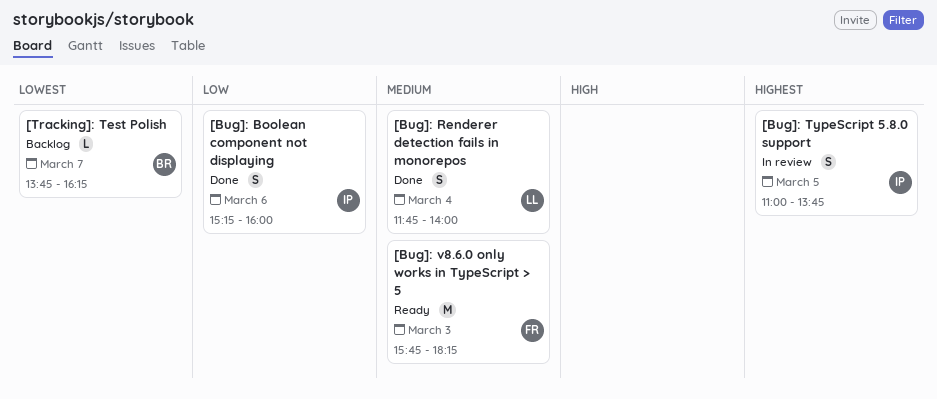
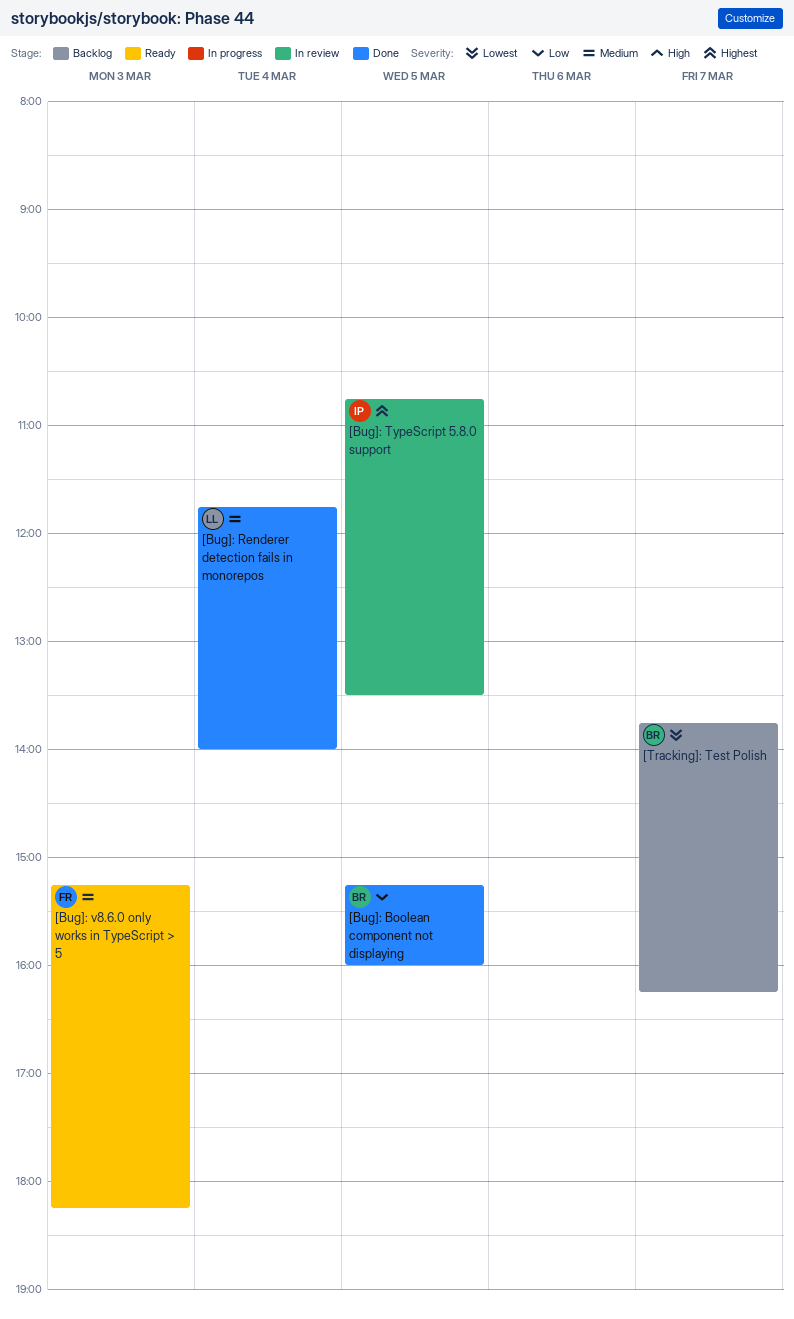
[Bug]: Boolean component not displaying, owner: IP -> BR
[Bug]: Boolean component not displaying, day: Mar 6 -> Mar 5
[Bug]: TypeScript 5.8.0 support, begins: 11:00 -> 10:45
[Bug]: TypeScript 5.8.0 support, ends: 13:45 -> 13:30
[Bug]: v8.6.0 only works in TypeScript > 5, begins: 15:45 -> 15:15

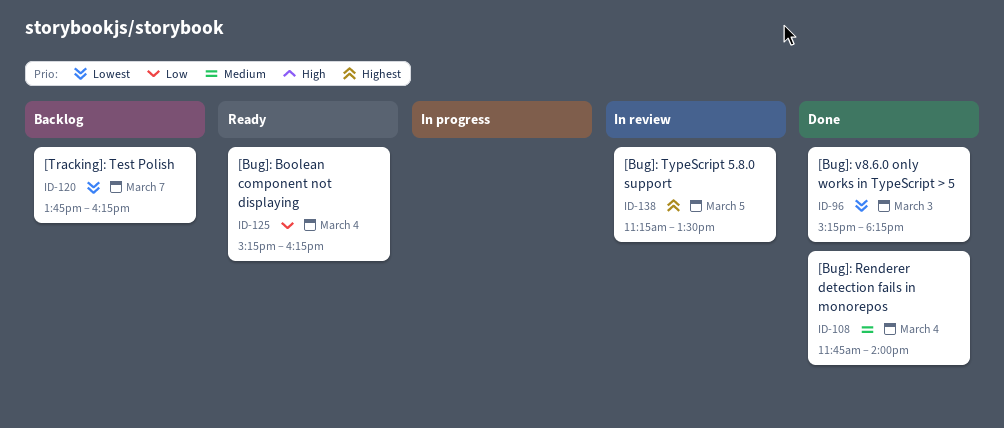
[Bug]: Boolean component not displaying, status: Done -> Ready
[Bug]: Boolean component not displaying, day: Mar 5 -> Mar 4
[Bug]: Boolean component not displaying, ends: 16:00 -> 16:15
[Bug]: TypeScript 5.8.0 support, begins: 10:45 -> 11:15
[Bug]: v8.6.0 only works in TypeScript > 5, status: Ready -> Done
[Bug]: v8.6.0 only works in TypeScript > 5, priority: Medium -> Lowest

